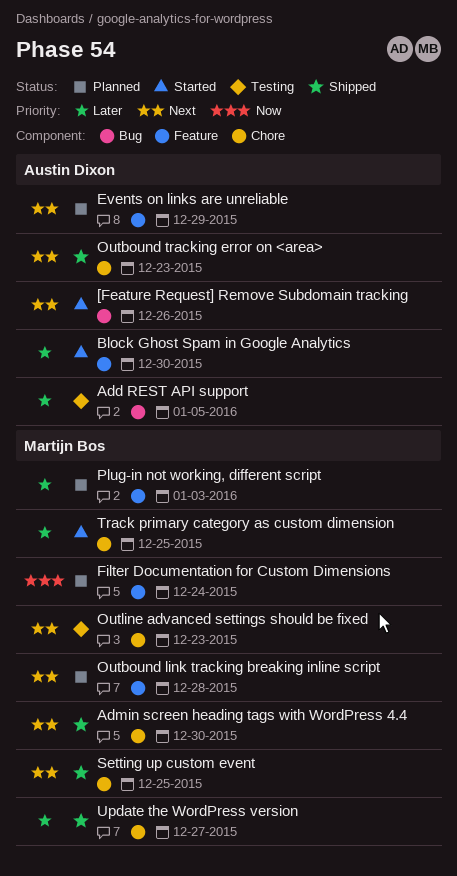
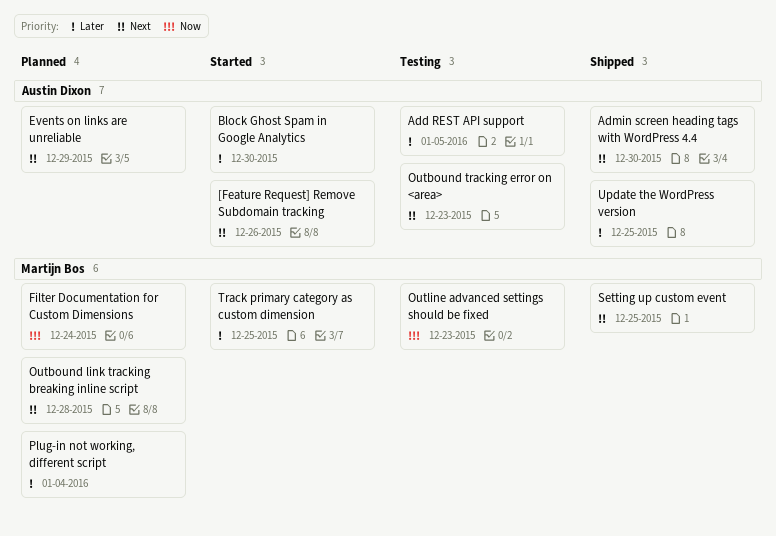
Admin screen heading tags with WordPress 4.4, owner: Martijn Bos -> Austin Dixon
Outbound tracking error on <area>, status: Shipped -> Testing
Outline advanced settings should be fixed, priority: Next -> Now
Plug-in not working, different script, due: Jan 3 -> Jan 4
Update the WordPress version, owner: Martijn Bos -> Austin Dixon
Update the WordPress version, due: Dec 27 -> Dec 25

